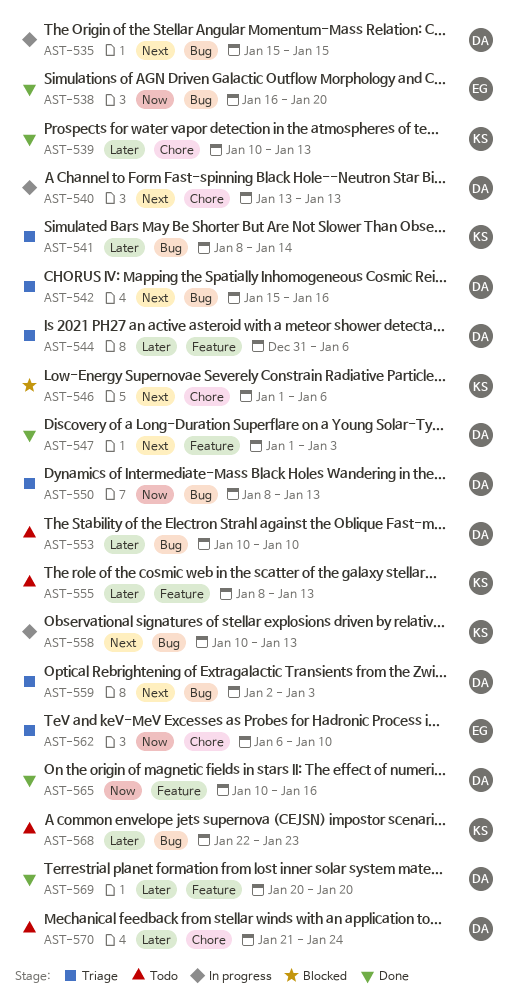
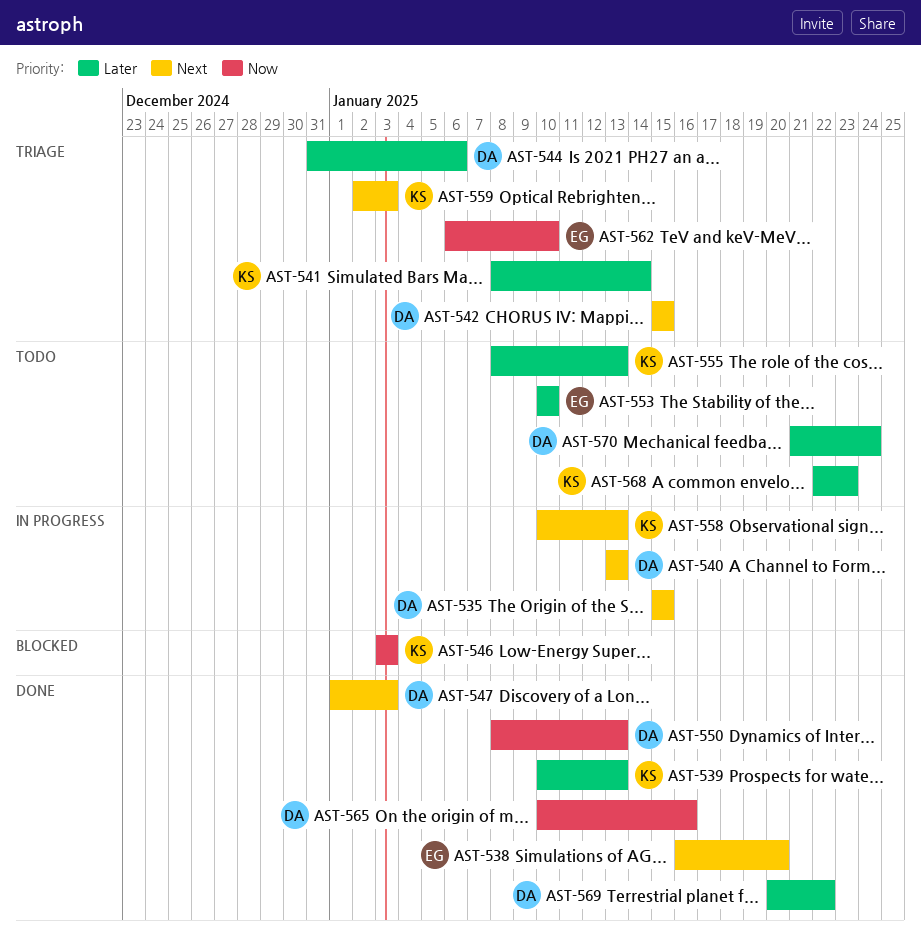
AST-538, priority: Now -> Next
AST-542, due: Jan 16 -> Jan 15
AST-546, priority: Next -> Now
AST-546, start: Jan 1 -> Jan 3
AST-546, due: Jan 6 -> Jan 3
AST-550, status: Triage -> Done
AST-553, owner: DA -> EG
AST-559, owner: DA -> KS
AST-569, due: Jan 20 -> Jan 22

